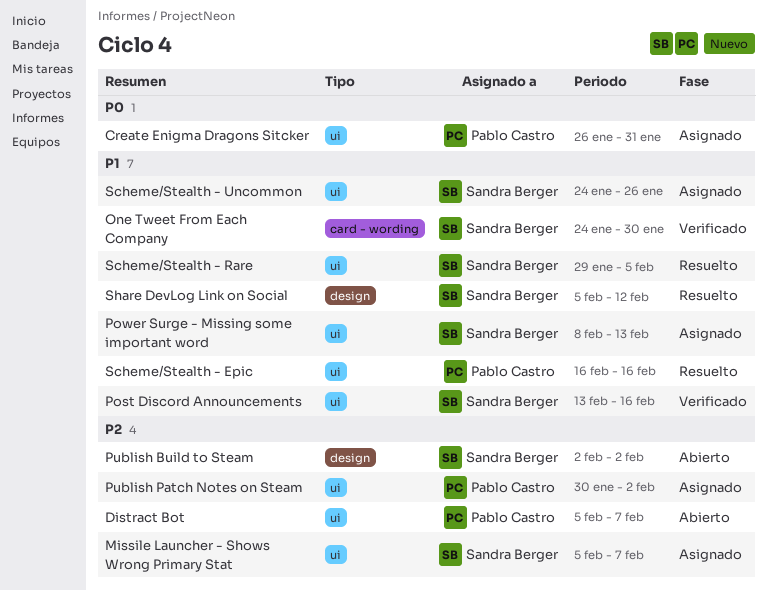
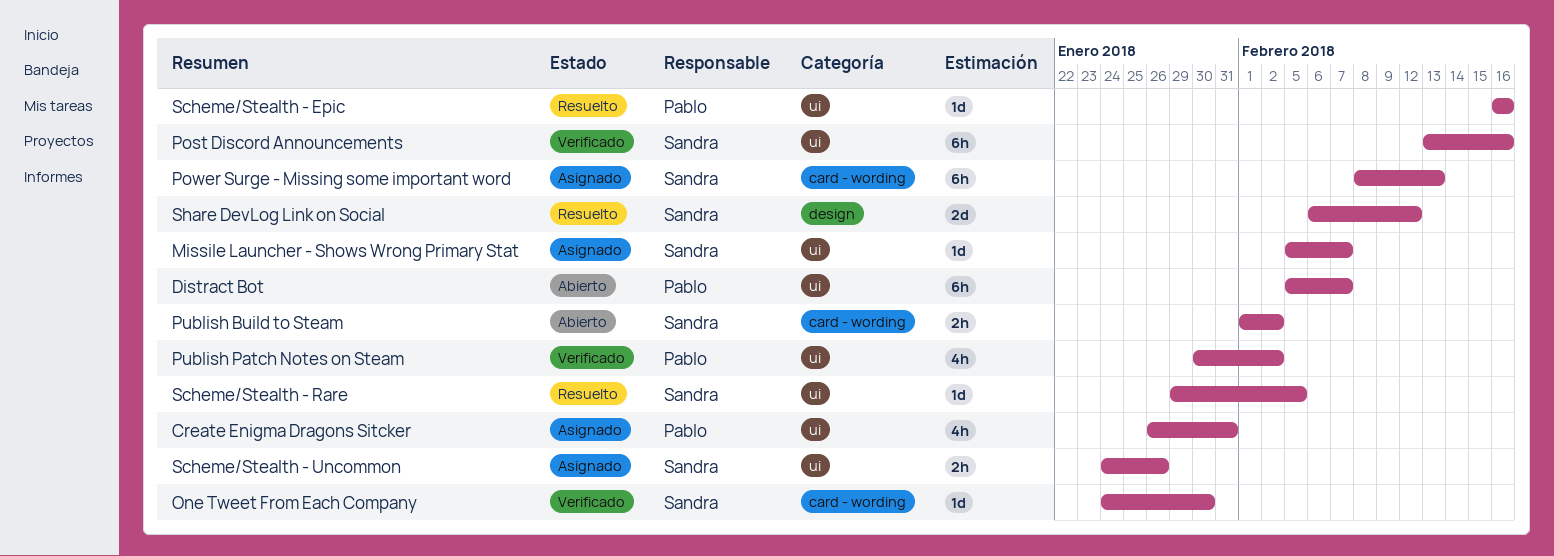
Power Surge - Missing some important word, label: ui -> card - wording
Publish Build to Steam, label: design -> card - wording
Publish Build to Steam, start: Feb 2 -> Feb 1
Publish Patch Notes on Steam, status: Asignado -> Verificado
Share DevLog Link on Social, start: Feb 5 -> Feb 6

